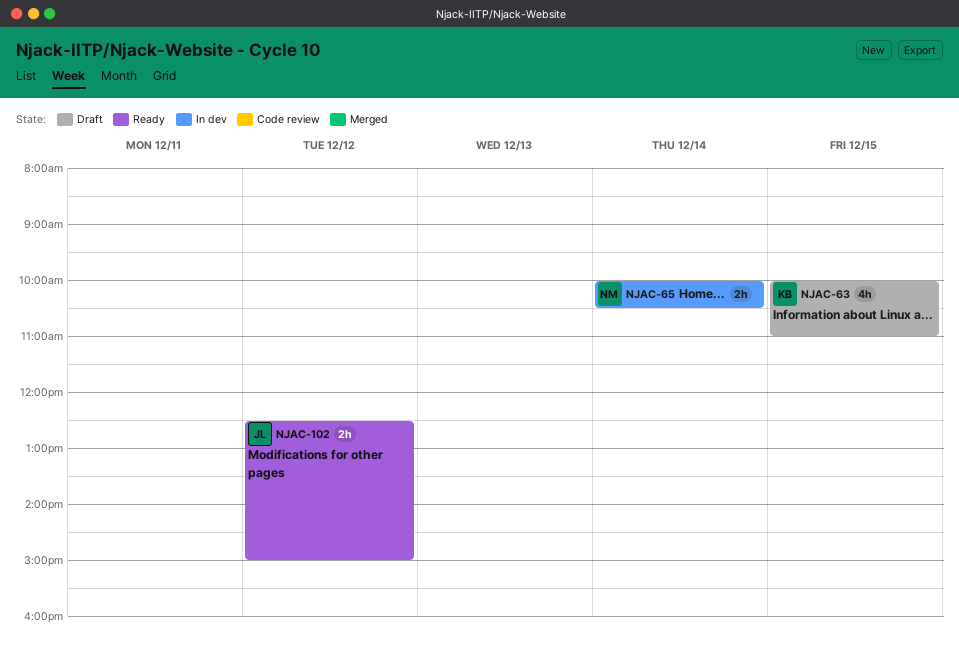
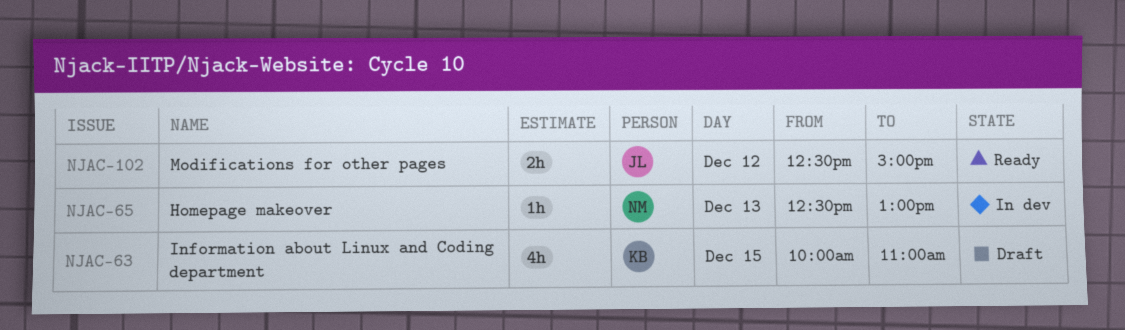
NJAC-65, estimate: 2h -> 1h
NJAC-65, day: Dec 14 -> Dec 13
NJAC-65, begins: 10:00 -> 12:30
NJAC-65, ends: 10:30 -> 13:00

